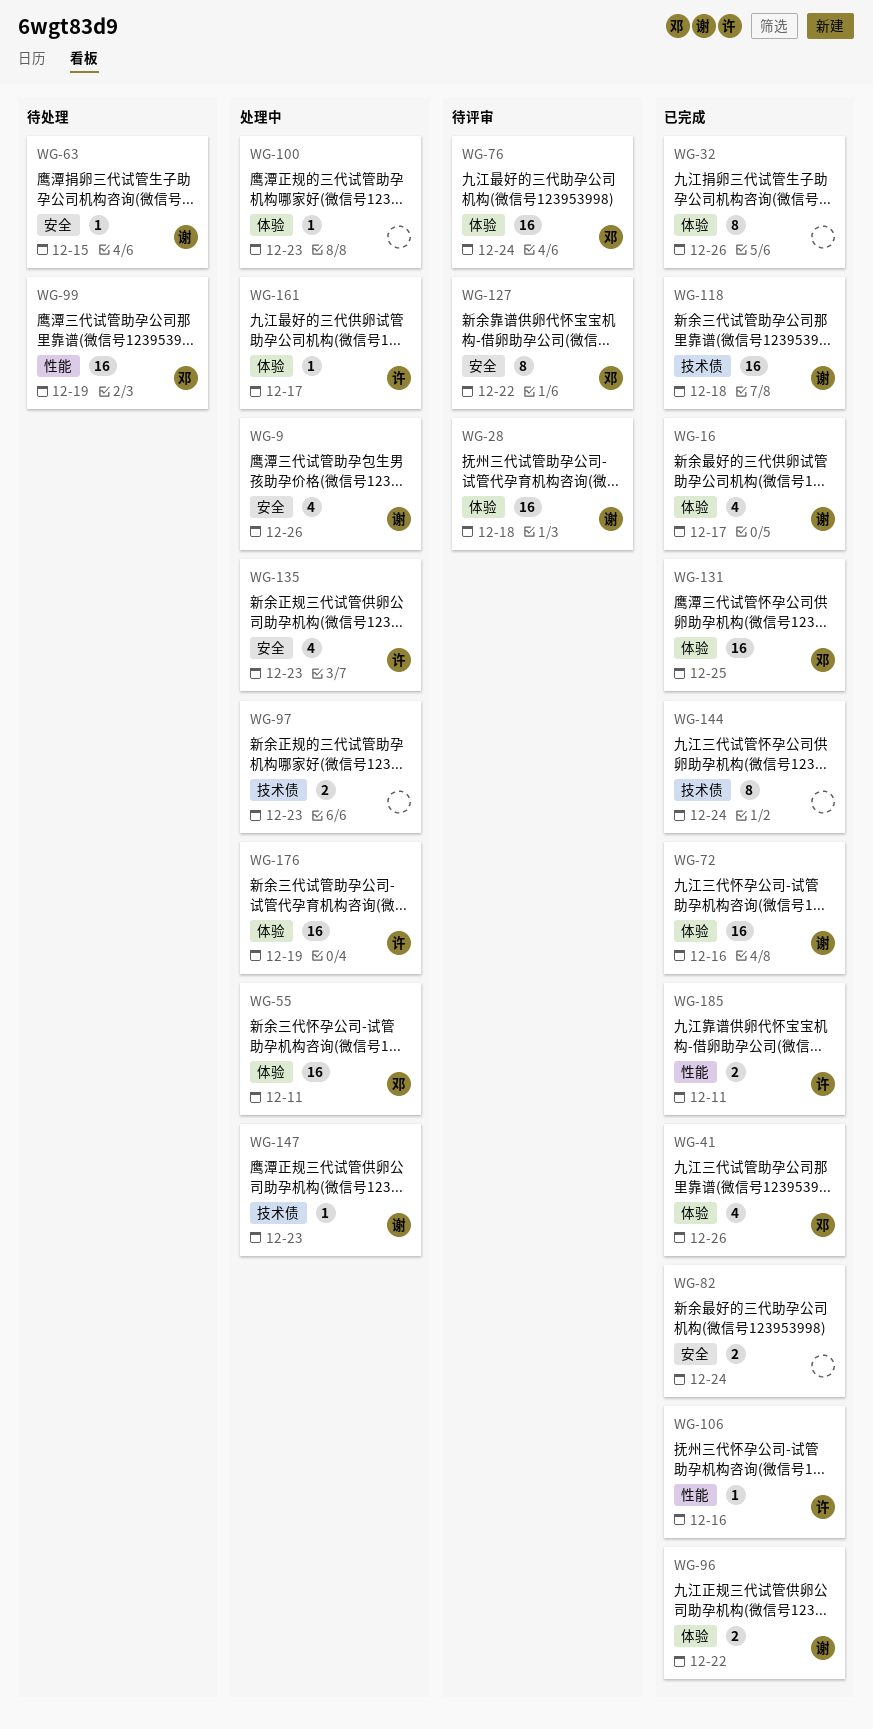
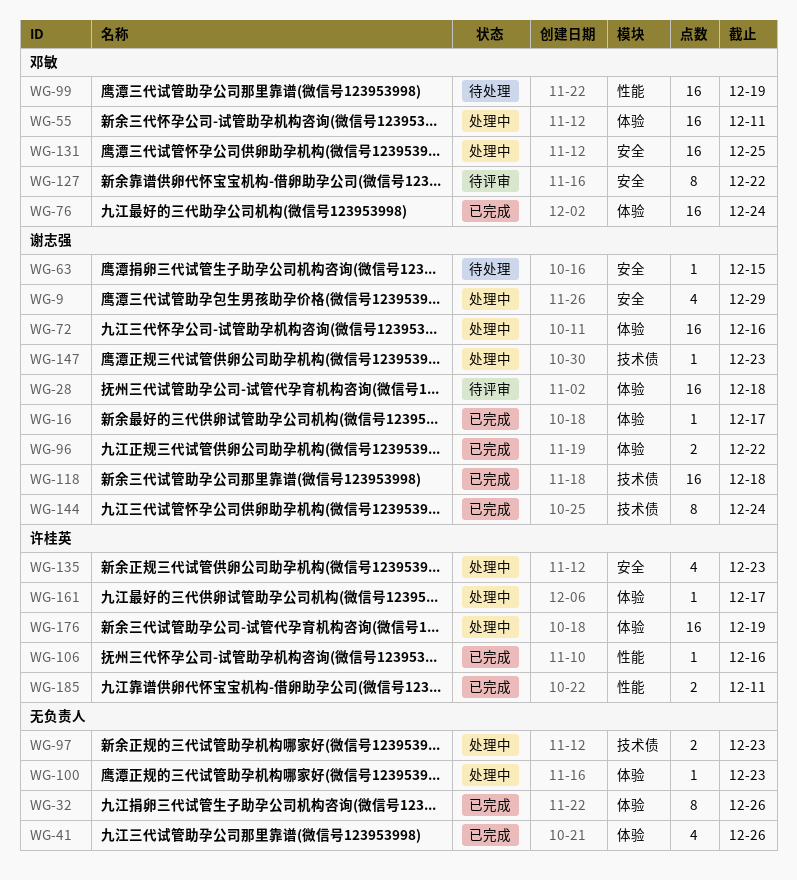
WG-9, due: Dec 26 -> Dec 29
WG-16, estimate: 4 -> 1
WG-41, owner: 邓敏 -> none
WG-72, status: 已完成 -> 处理中
WG-76, status: 待评审 -> 已完成
WG-82: present -> none
WG-131, status: 已完成 -> 处理中
WG-131, label: 体验 -> 安全
WG-144, owner: none -> 谢志强

